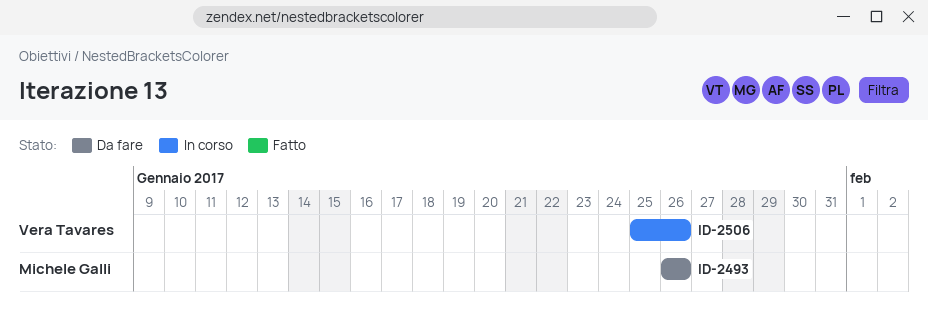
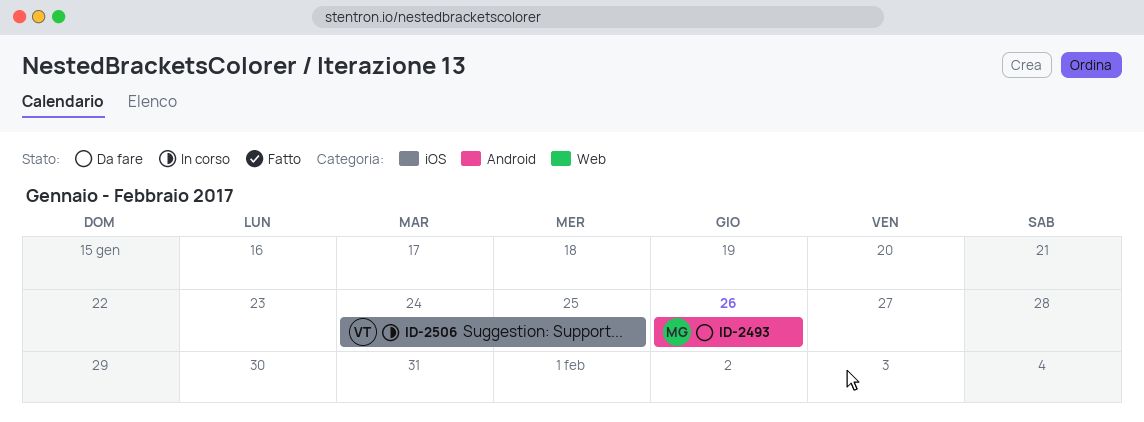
ID-2506, start: Jan 25 -> Jan 24
ID-2506, due: Jan 26 -> Jan 25

